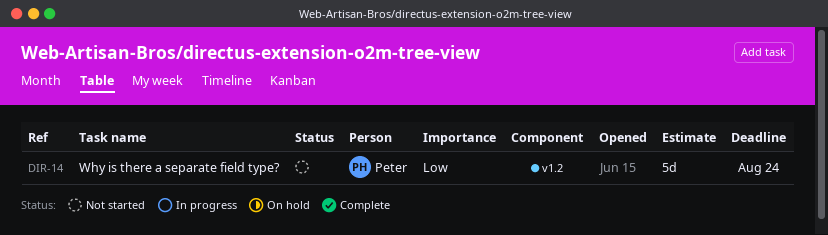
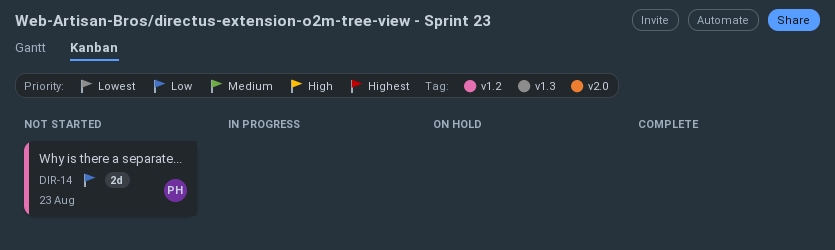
DIR-14, estimate: 5d -> 2d
DIR-14, due: Aug 24 -> Aug 23

